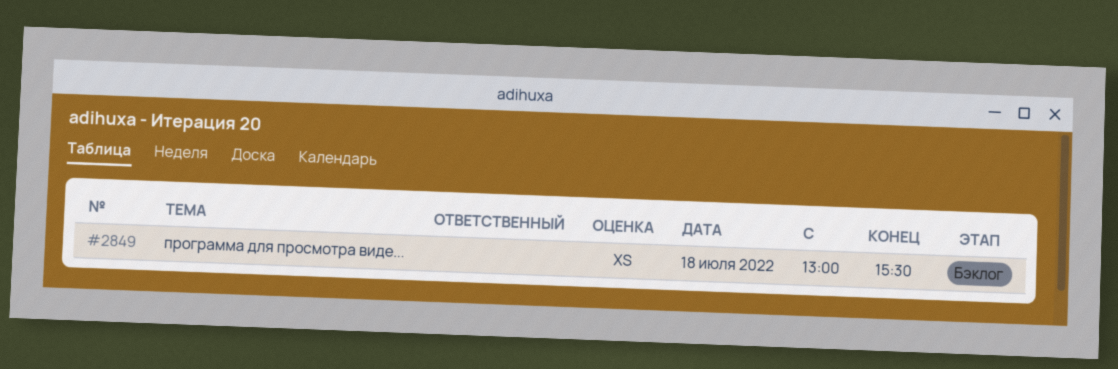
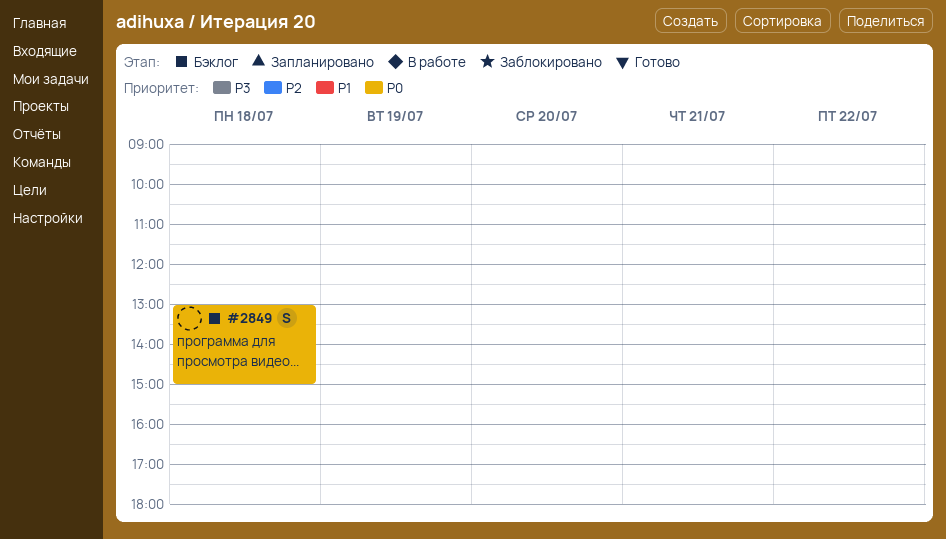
#2849, estimate: XS -> S
#2849, ends: 15:30 -> 15:00

